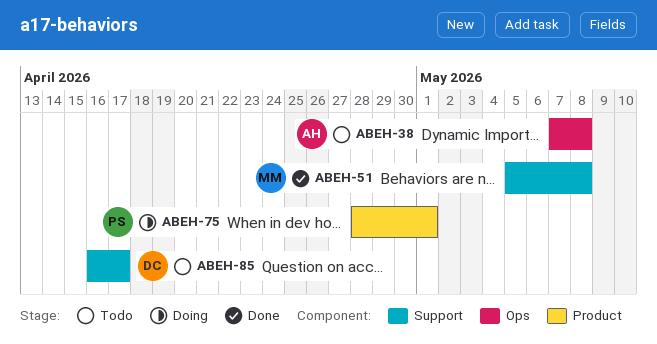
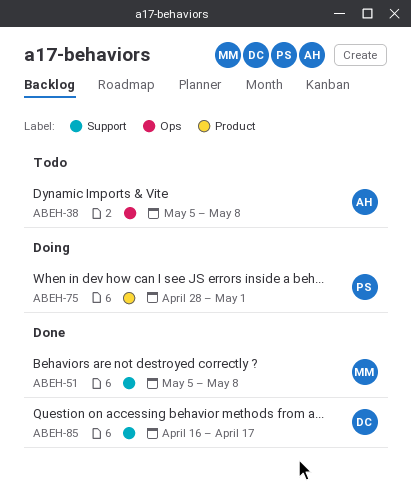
ABEH-38, start: May 7 -> May 5
ABEH-85, status: Todo -> Done

